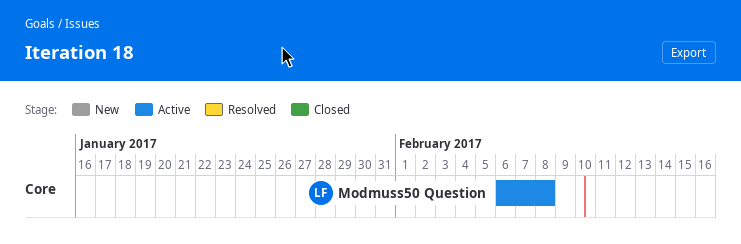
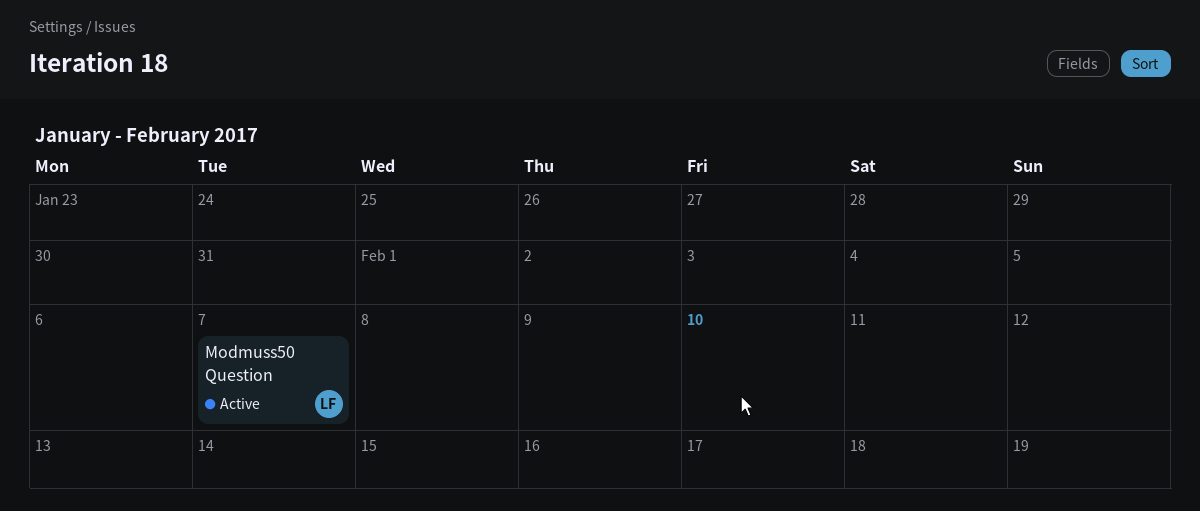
Modmuss50 Question, due: Feb 8 -> Feb 7

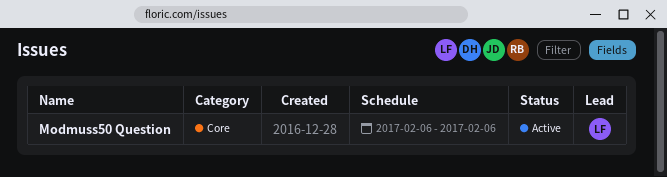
Modmuss50 Question, due: Feb 7 -> Feb 6

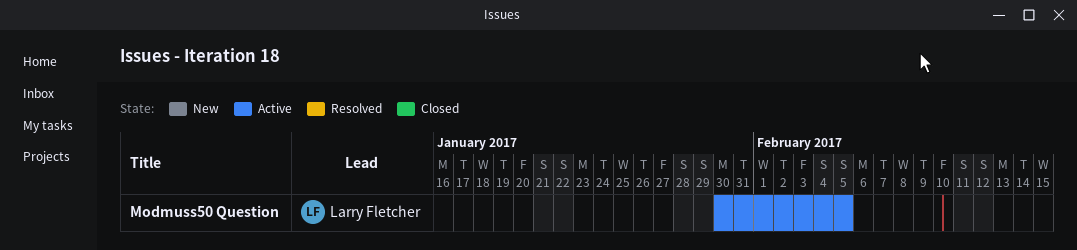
Modmuss50 Question, start: Feb 6 -> Jan 30
Modmuss50 Question, due: Feb 6 -> Feb 5

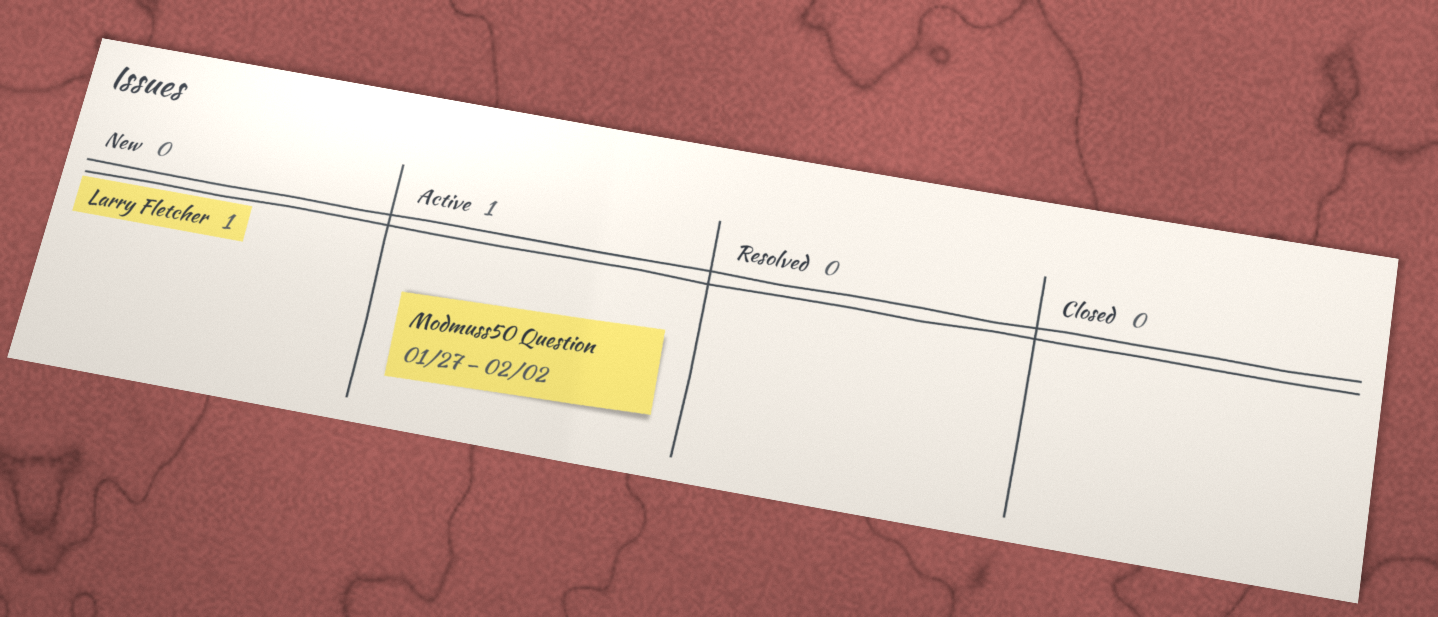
Modmuss50 Question, start: Jan 30 -> Jan 27
Modmuss50 Question, due: Feb 5 -> Feb 2

